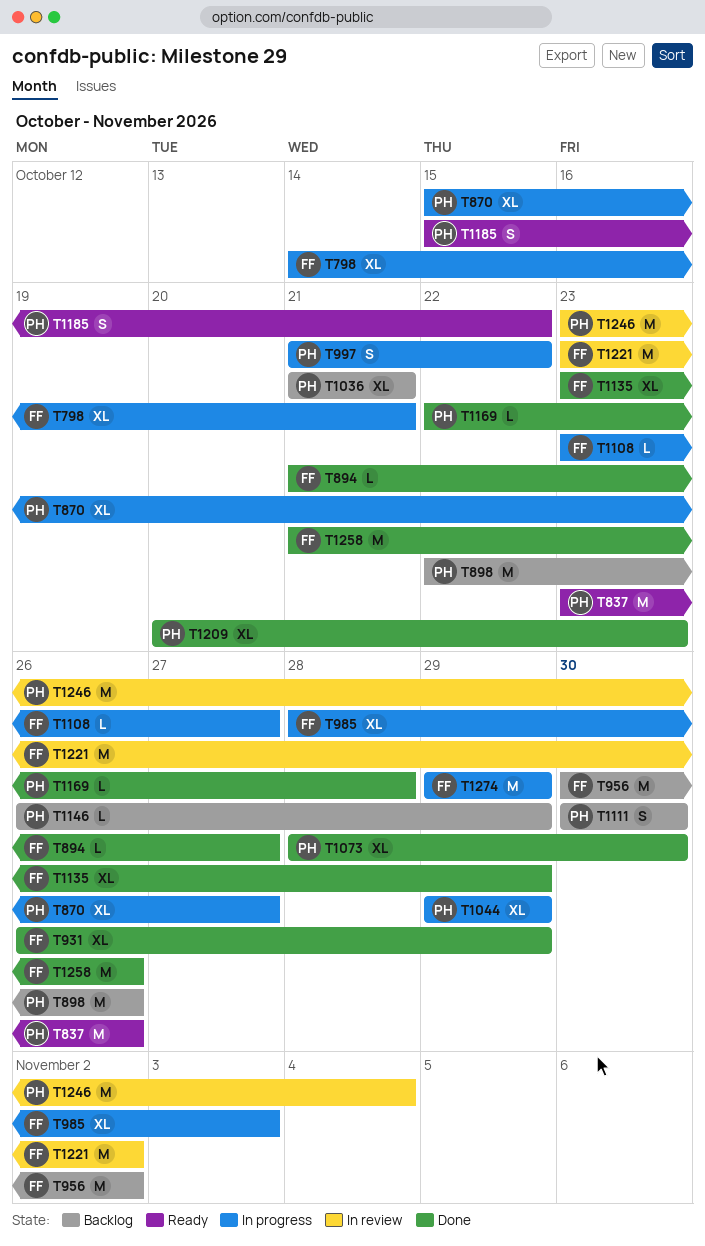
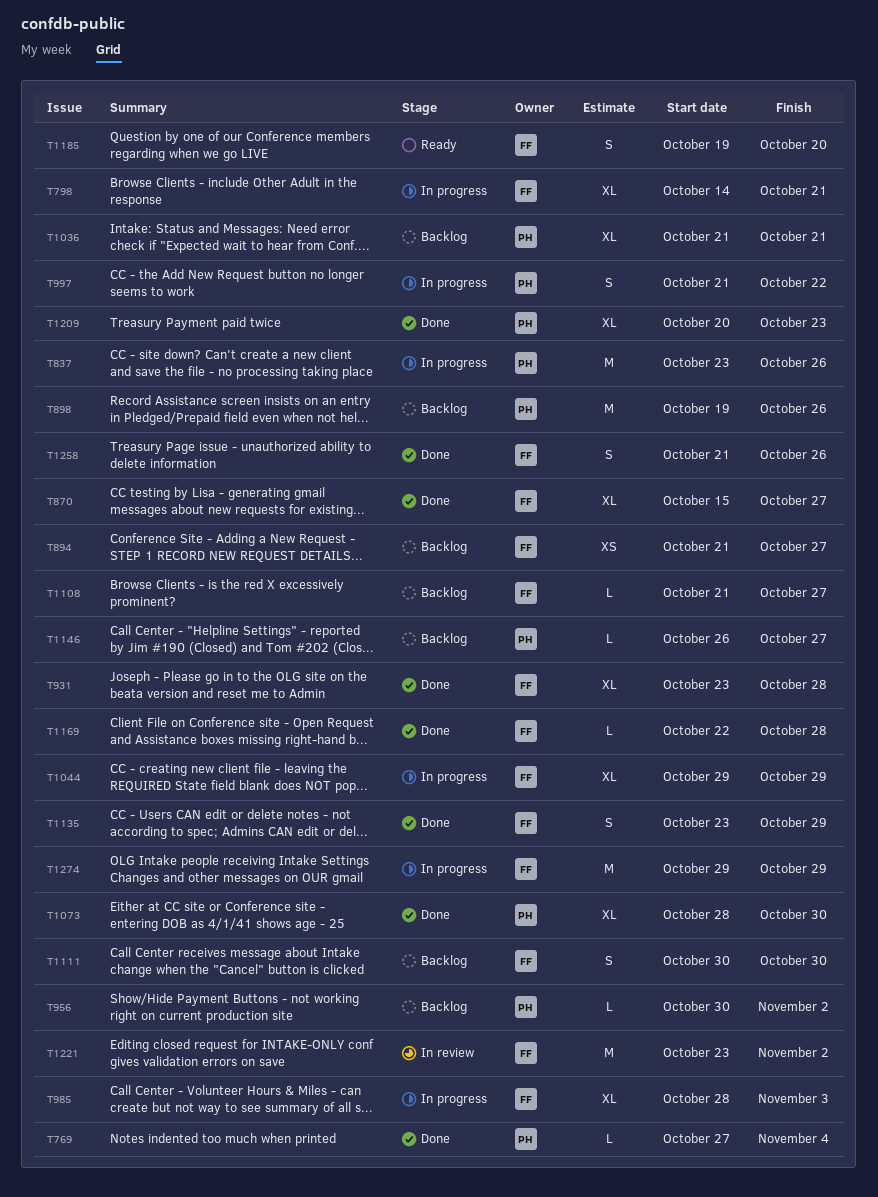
T769: none -> present
T837, status: Ready -> In progress
T870, status: In progress -> Done
T870, owner: PH -> FF
T894, status: Done -> Backlog
T894, estimate: L -> XS
T898, start: Oct 22 -> Oct 19
T931, start: Oct 26 -> Oct 23
T931, due: Oct 29 -> Oct 28
T956, owner: FF -> PH
T956, estimate: M -> L
T1044, owner: PH -> FF
T1108, status: In progress -> Backlog
T1108, start: Oct 23 -> Oct 21
T1111, owner: PH -> FF
T1135, estimate: XL -> S
T1146, due: Oct 29 -> Oct 27
T1169, owner: PH -> FF
T1185, owner: PH -> FF
T1185, start: Oct 15 -> Oct 19
T1185, due: Oct 22 -> Oct 20
T1246: present -> none
T1258, estimate: M -> S

